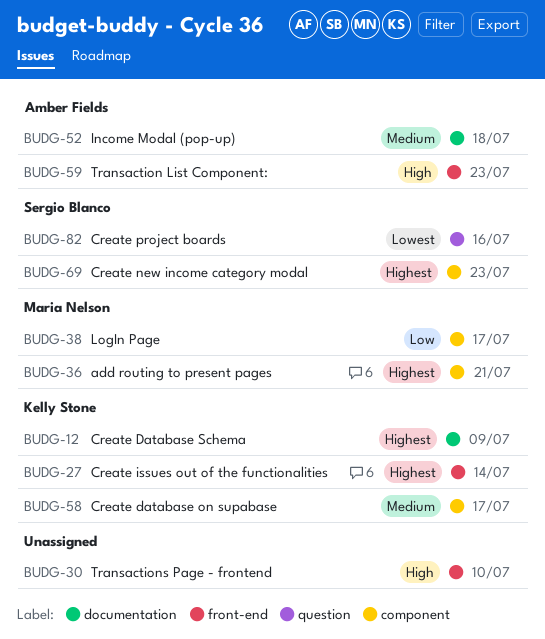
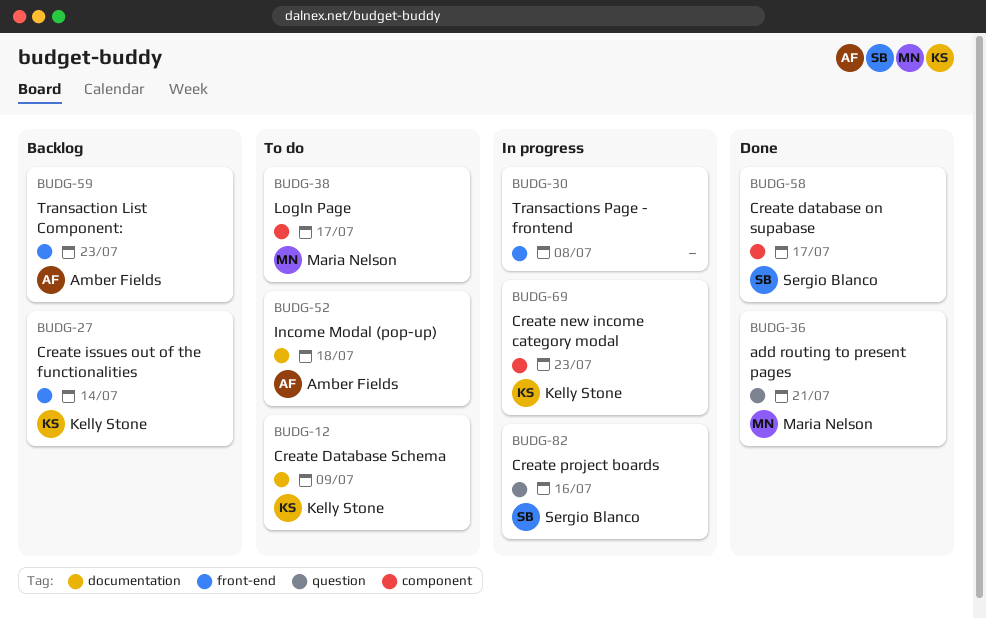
BUDG-30, due: Jul 10 -> Jul 8
BUDG-36, label: component -> question
BUDG-58, owner: Kelly Stone -> Sergio Blanco
BUDG-69, owner: Sergio Blanco -> Kelly Stone

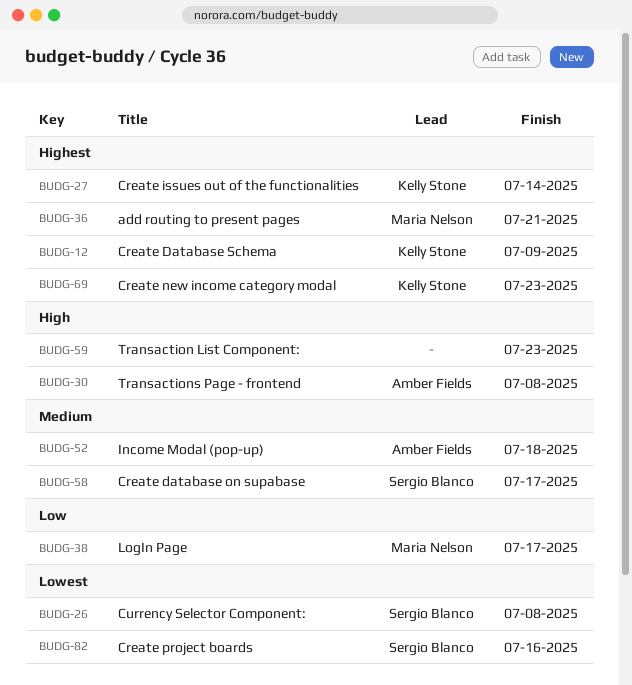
BUDG-26: none -> present
BUDG-30, owner: none -> Amber Fields
BUDG-59, owner: Amber Fields -> none

